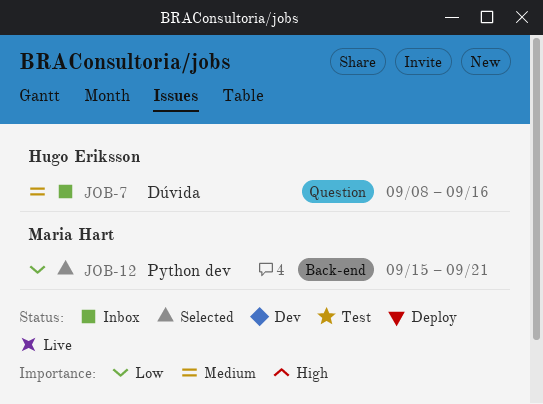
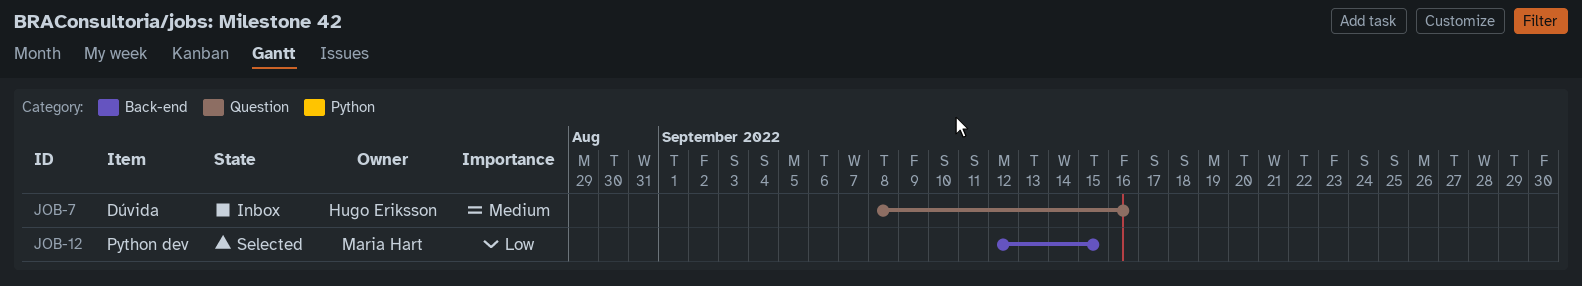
JOB-12, start: Sep 15 -> Sep 12
JOB-12, due: Sep 21 -> Sep 15

